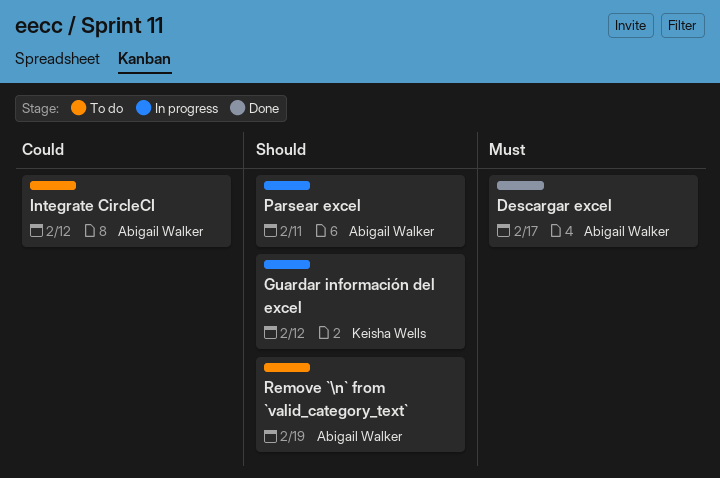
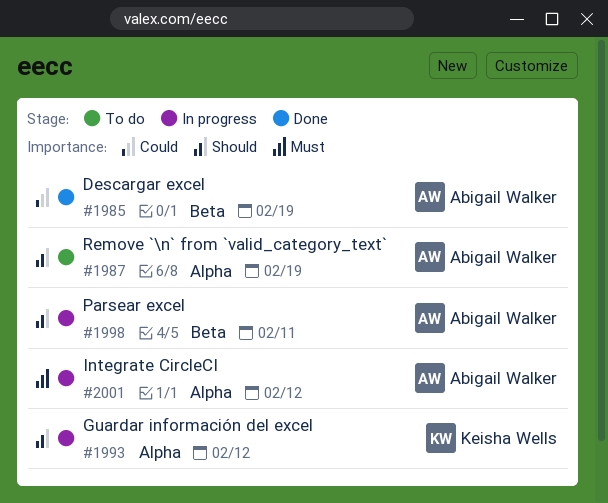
Descargar excel, priority: Must -> Could
Descargar excel, due: Feb 17 -> Feb 19
Integrate CircleCI, status: To do -> In progress
Integrate CircleCI, priority: Could -> Must

